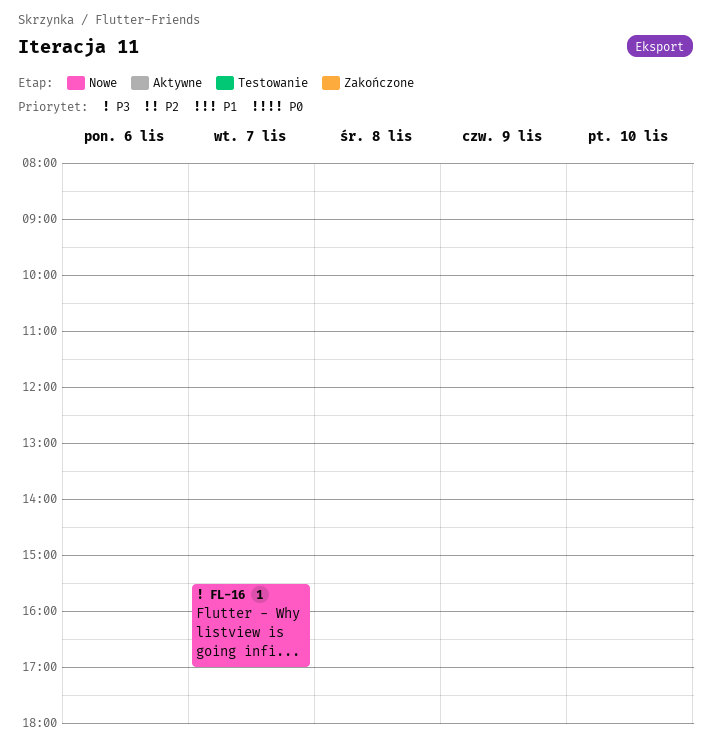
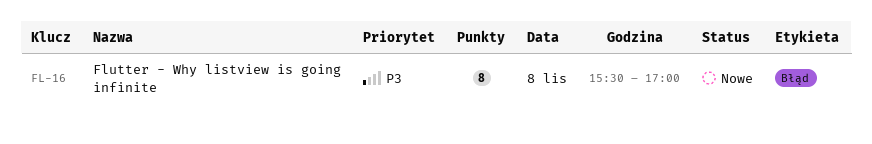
FL-16, estimate: 1 -> 8
FL-16, day: Nov 7 -> Nov 8

